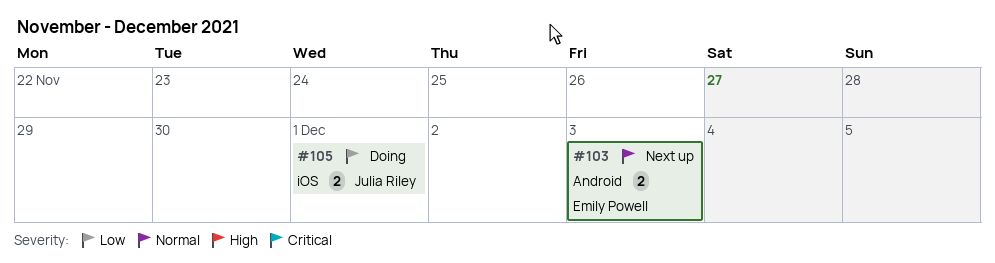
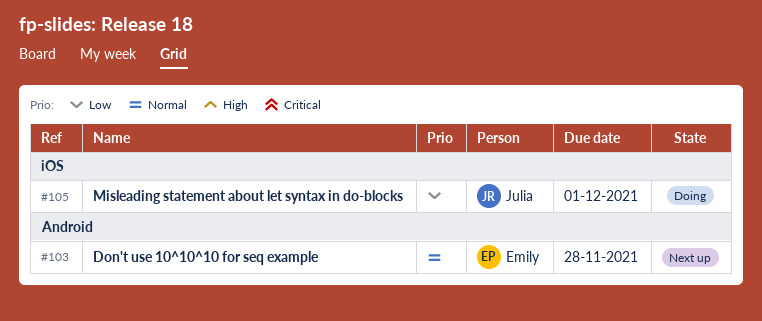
#103, due: Dec 3 -> Nov 28

